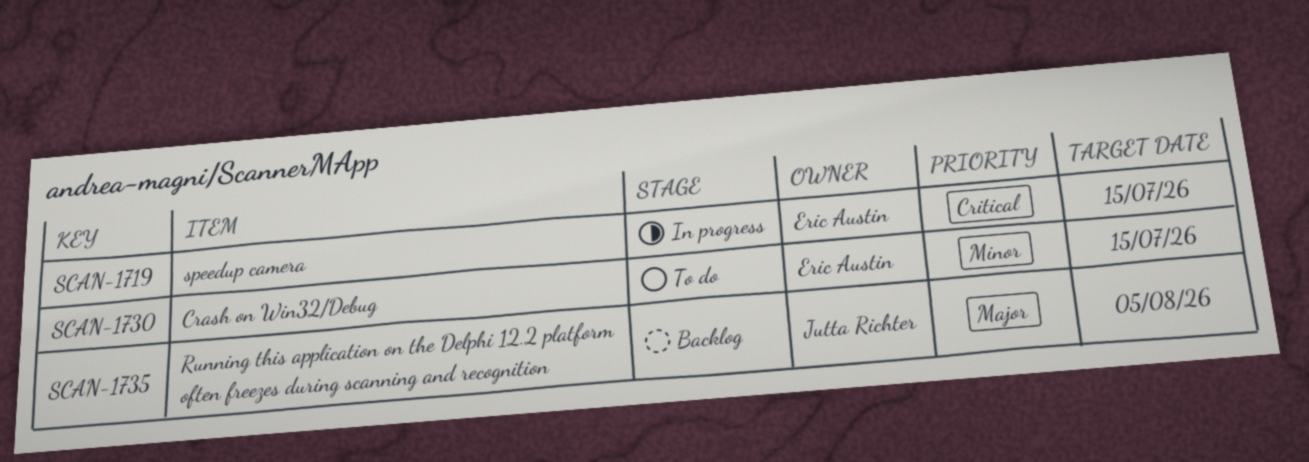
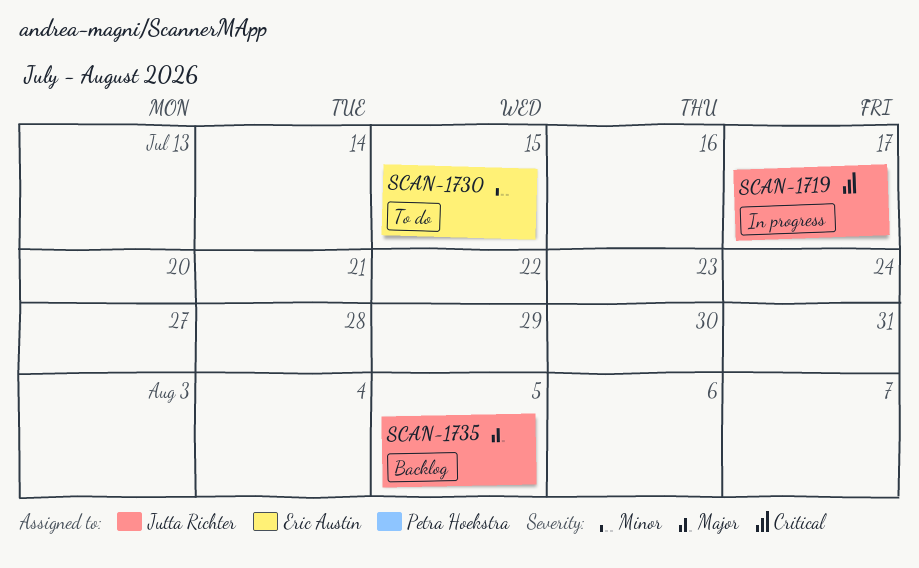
SCAN-1719, owner: Eric Austin -> Jutta Richter
SCAN-1719, due: Jul 15 -> Jul 17

